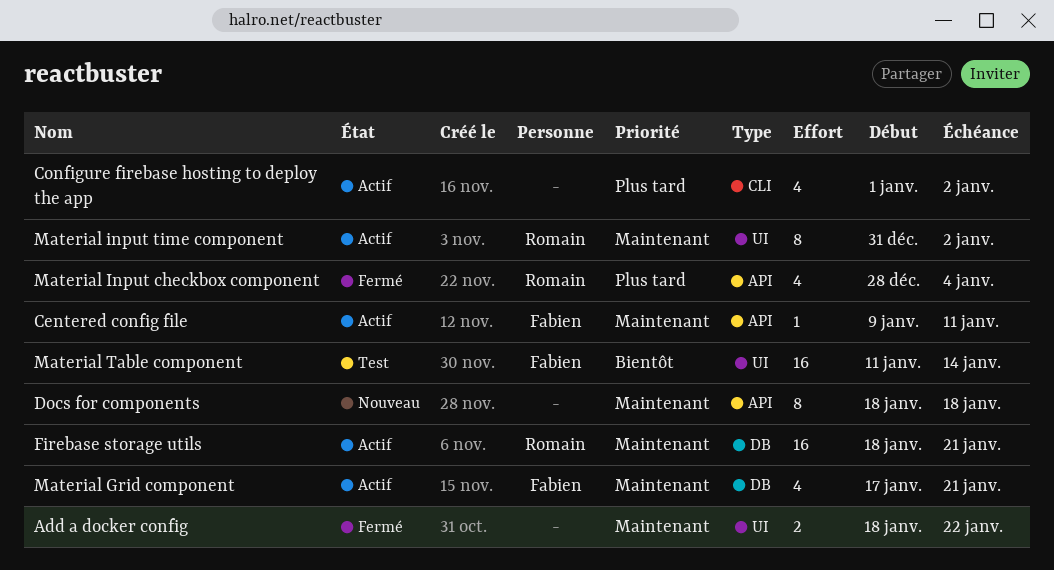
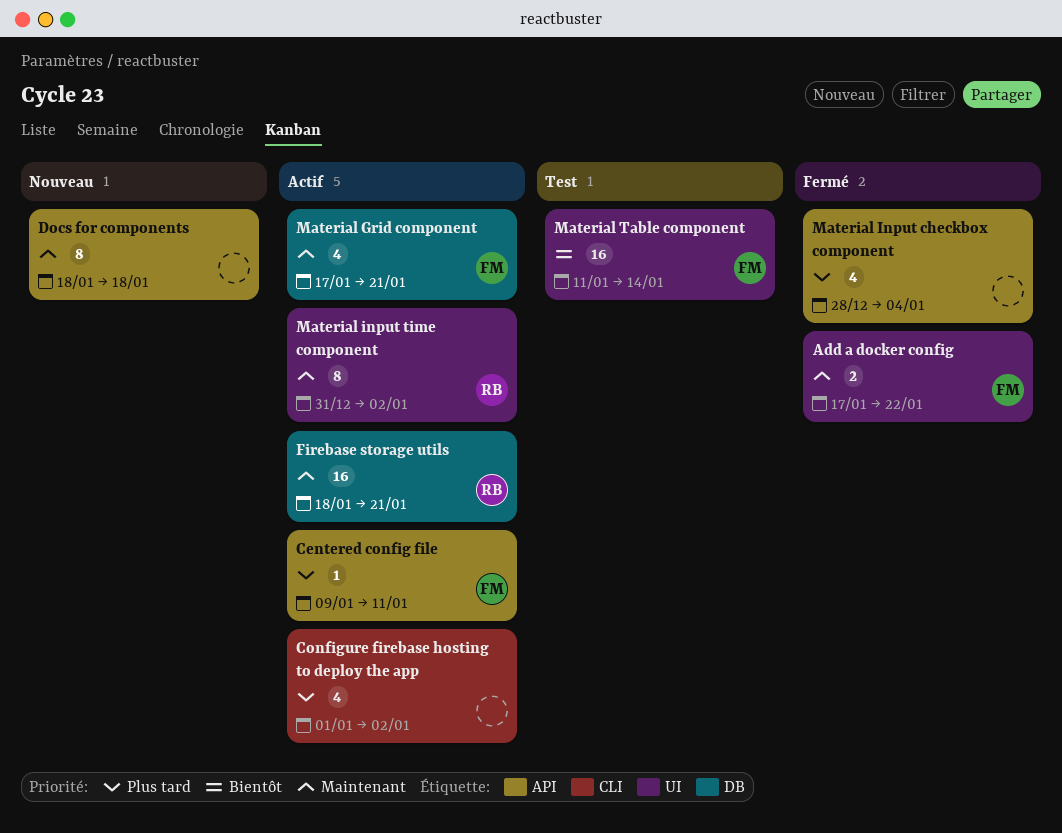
Add a docker config, owner: none -> Fabien
Add a docker config, start: Jan 18 -> Jan 17
Centered config file, priority: Maintenant -> Plus tard
Material Input checkbox component, owner: Romain -> none

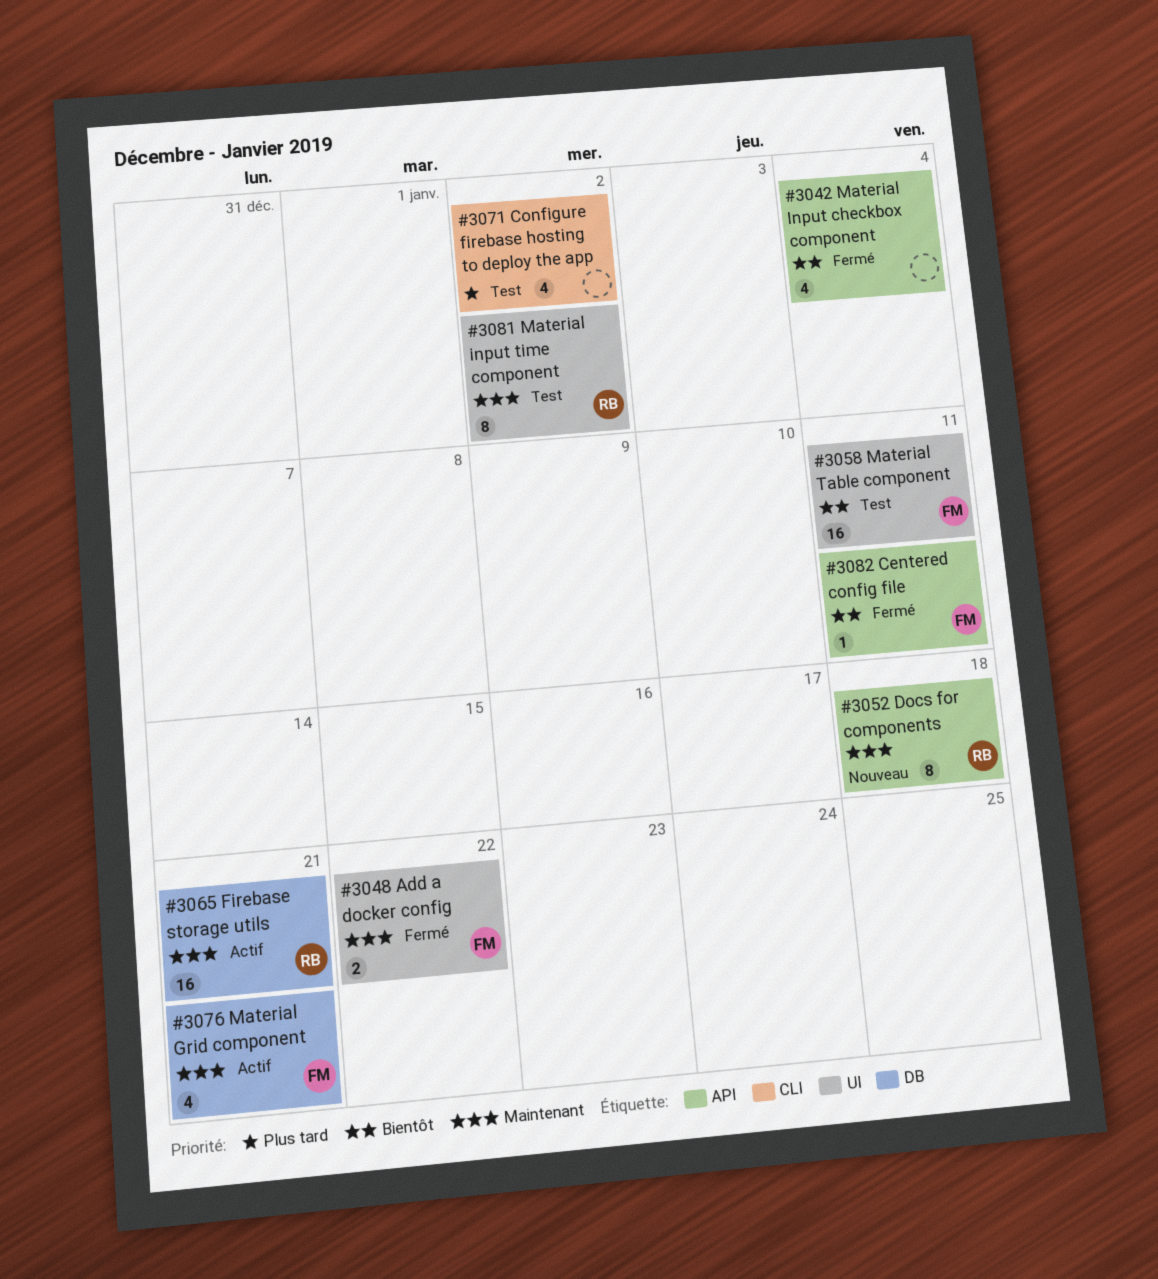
Centered config file, status: Actif -> Fermé
Centered config file, priority: Plus tard -> Bientôt
Configure firebase hosting to deploy the app, status: Actif -> Test
Docs for components, owner: none -> RB
Material Input checkbox component, priority: Plus tard -> Bientôt
Material input time component, status: Actif -> Test
Material Table component, due: Jan 14 -> Jan 11

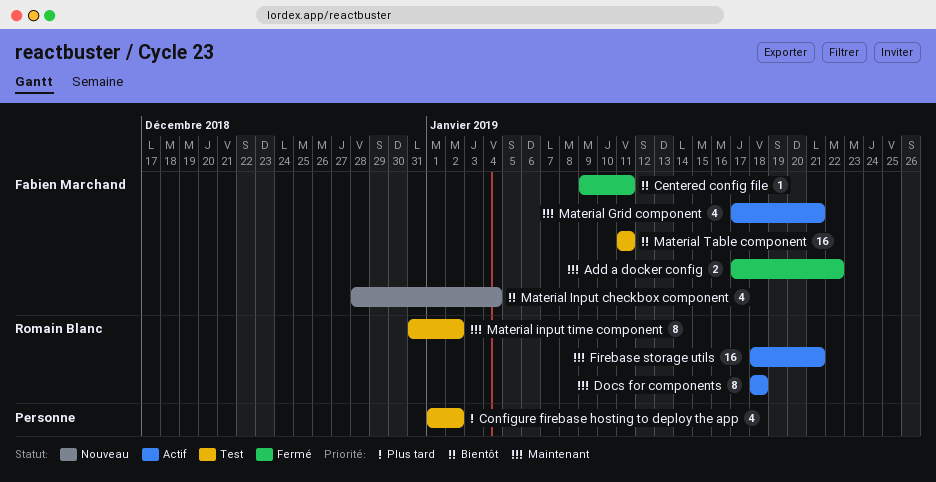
Docs for components, status: Nouveau -> Actif
Material Input checkbox component, status: Fermé -> Nouveau
Material Input checkbox component, owner: none -> Fabien Marchand

